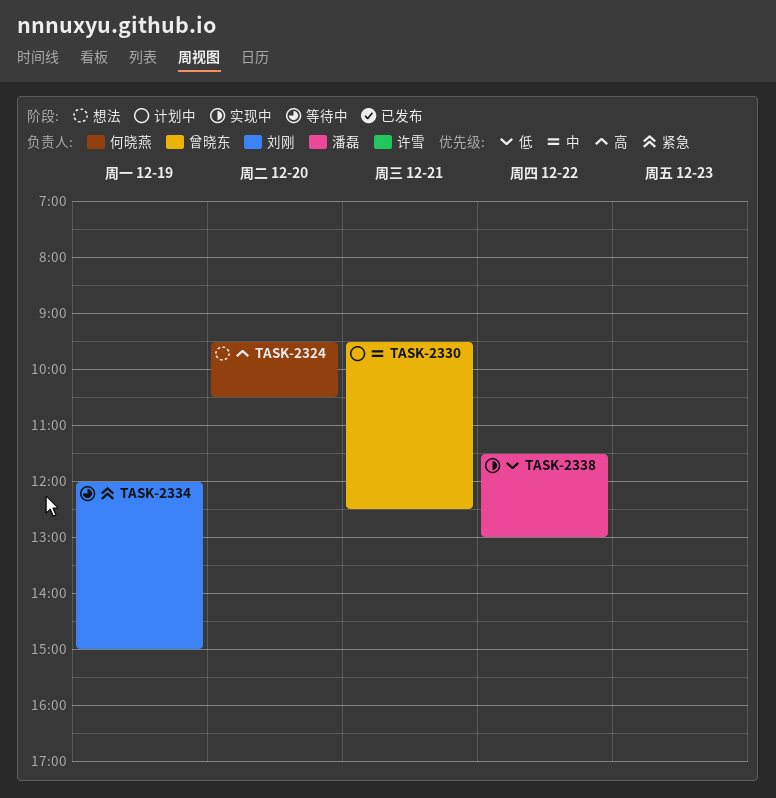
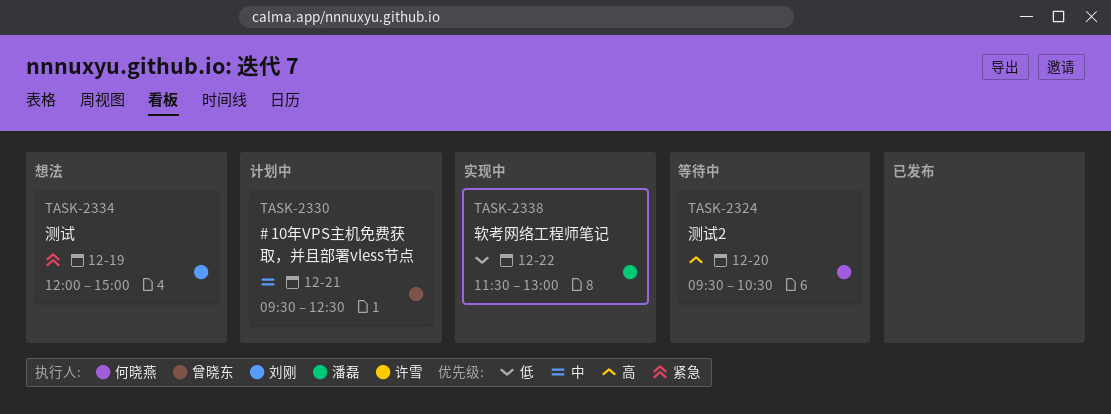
TASK-2324, status: 想法 -> 等待中
TASK-2334, status: 等待中 -> 想法

